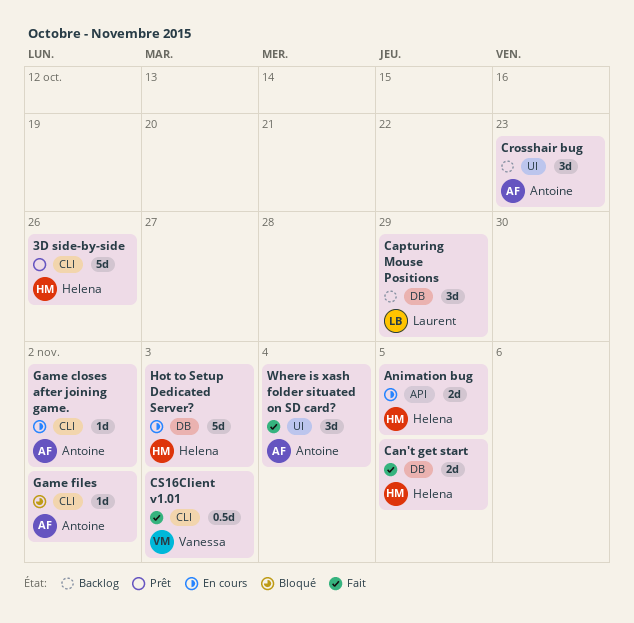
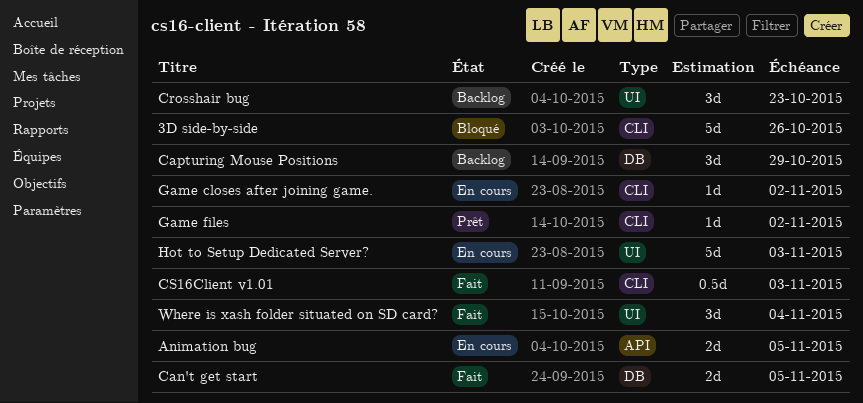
3D side-by-side, status: Prêt -> Bloqué
Game files, status: Bloqué -> Prêt
Hot to Setup Dedicated Server?, label: DB -> UI

